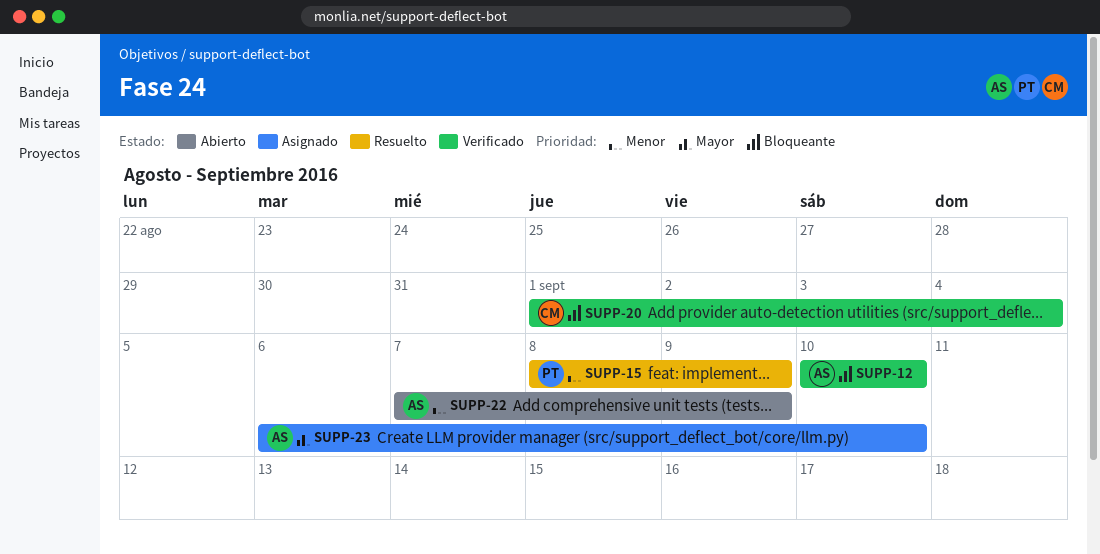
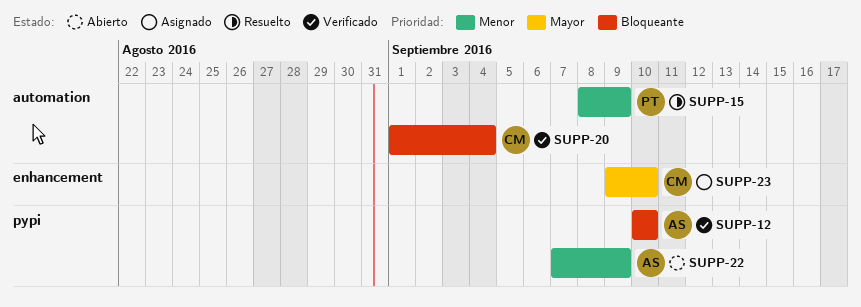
SUPP-23, owner: AS -> CM
SUPP-23, start: Sep 6 -> Sep 9

